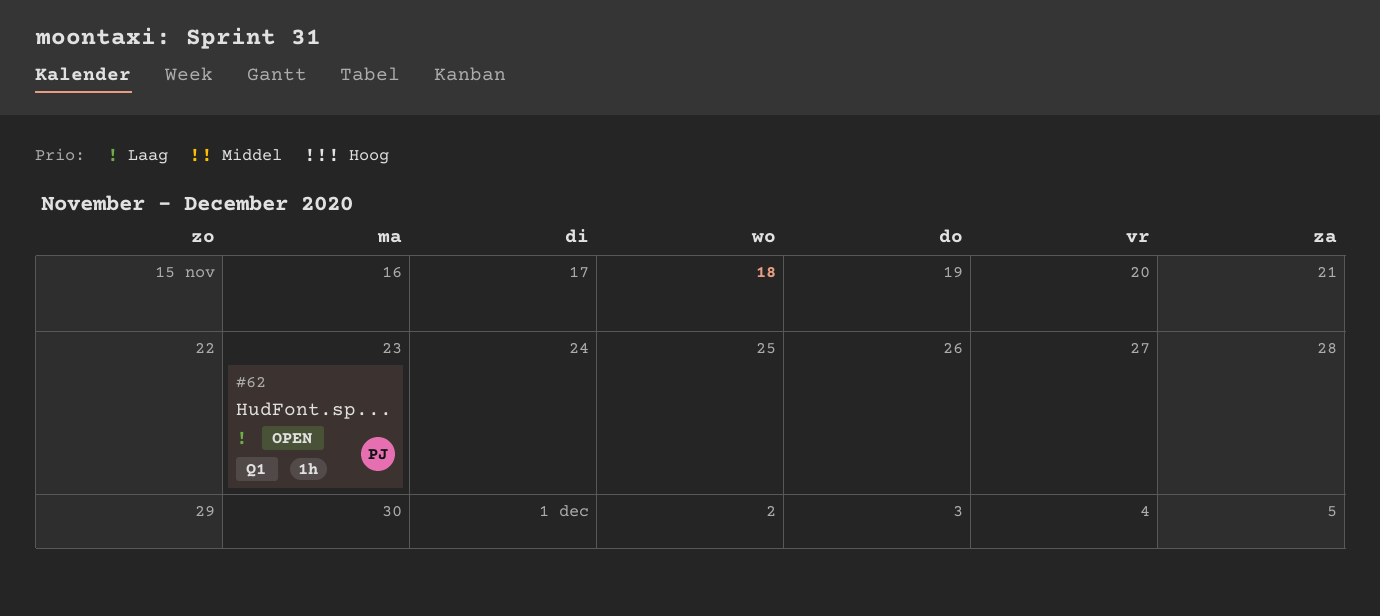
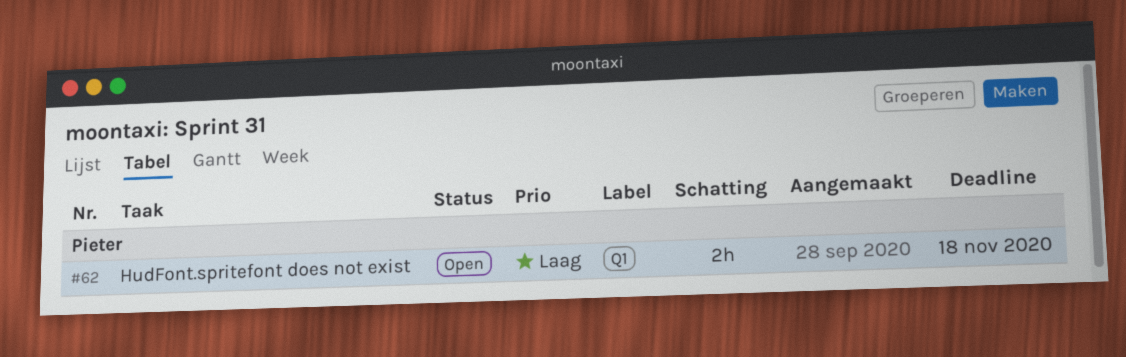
#62, estimate: 1h -> 2h
#62, due: Nov 23 -> Nov 18

